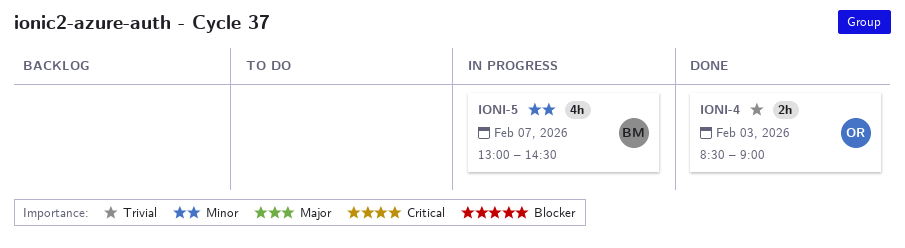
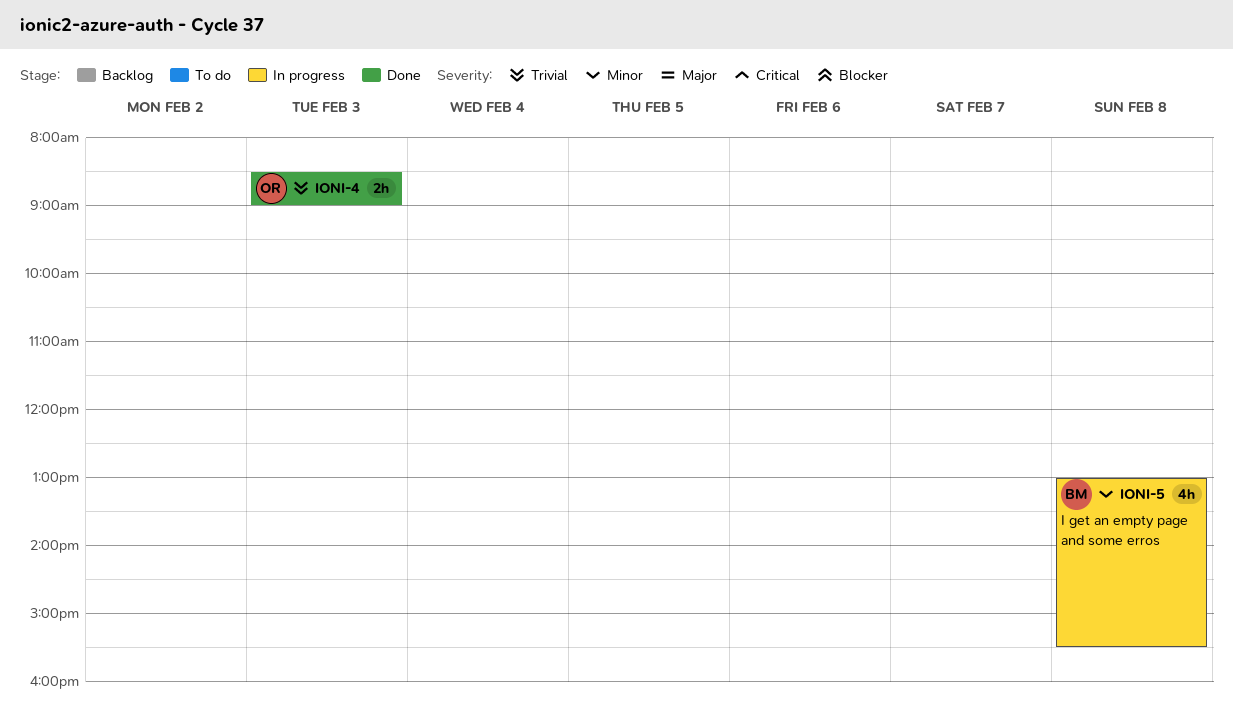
IONI-5, day: Feb 7 -> Feb 8
IONI-5, ends: 14:30 -> 15:30

